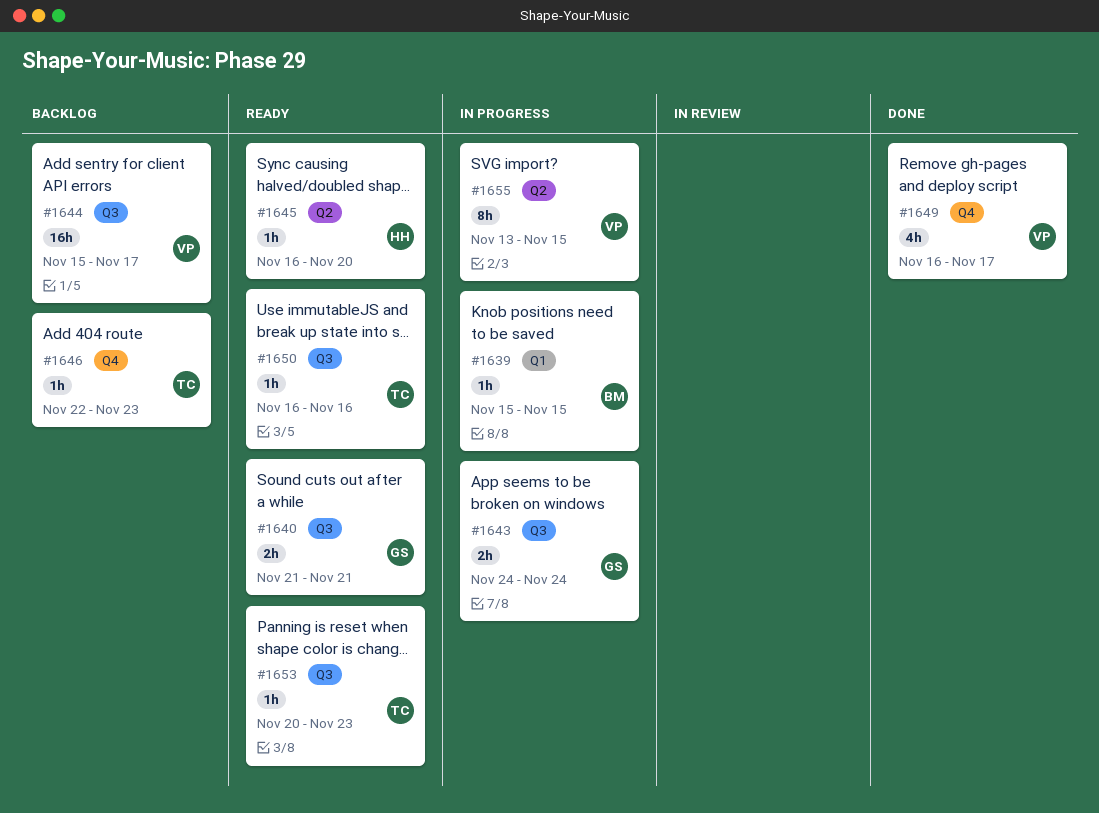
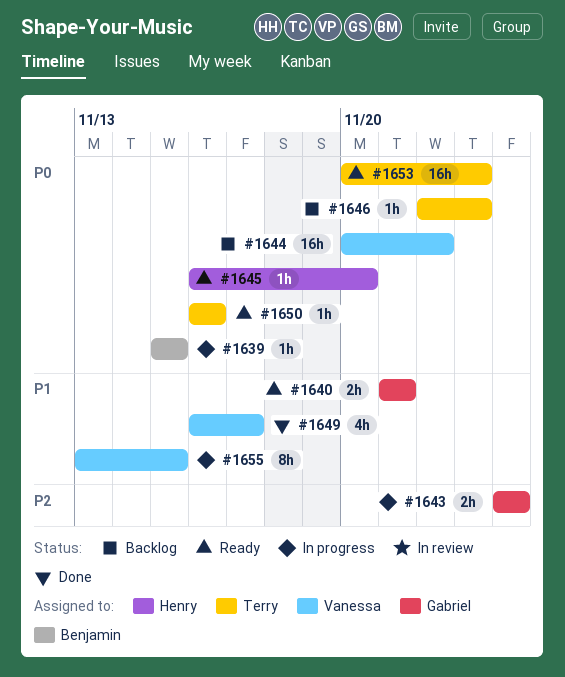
#1644, start: Nov 15 -> Nov 20
#1644, due: Nov 17 -> Nov 22
#1653, estimate: 1h -> 16h

